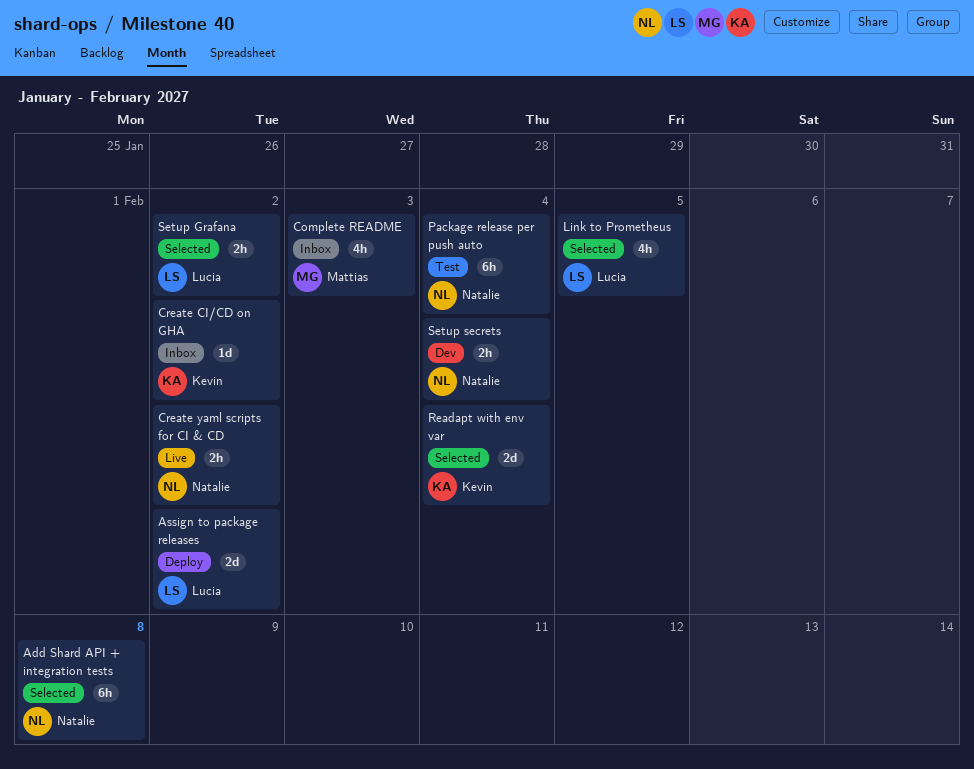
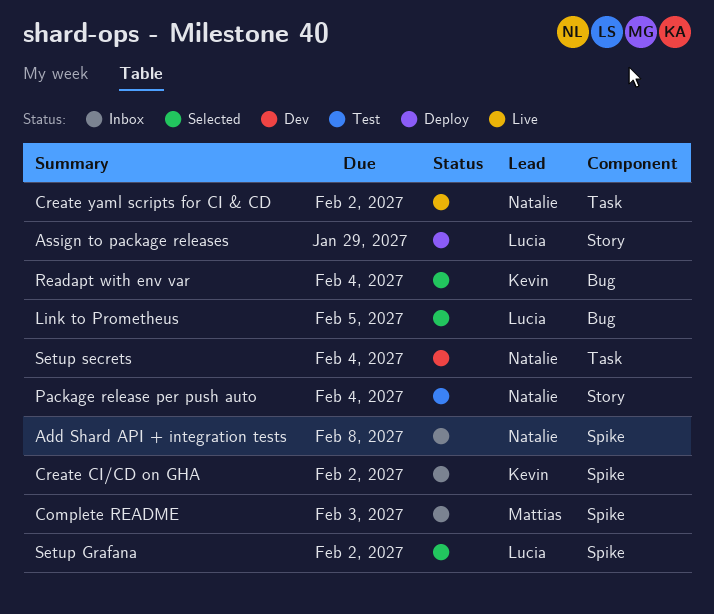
Add Shard API + integration tests, status: Selected -> Inbox
Assign to package releases, due: Feb 2 -> Jan 29

